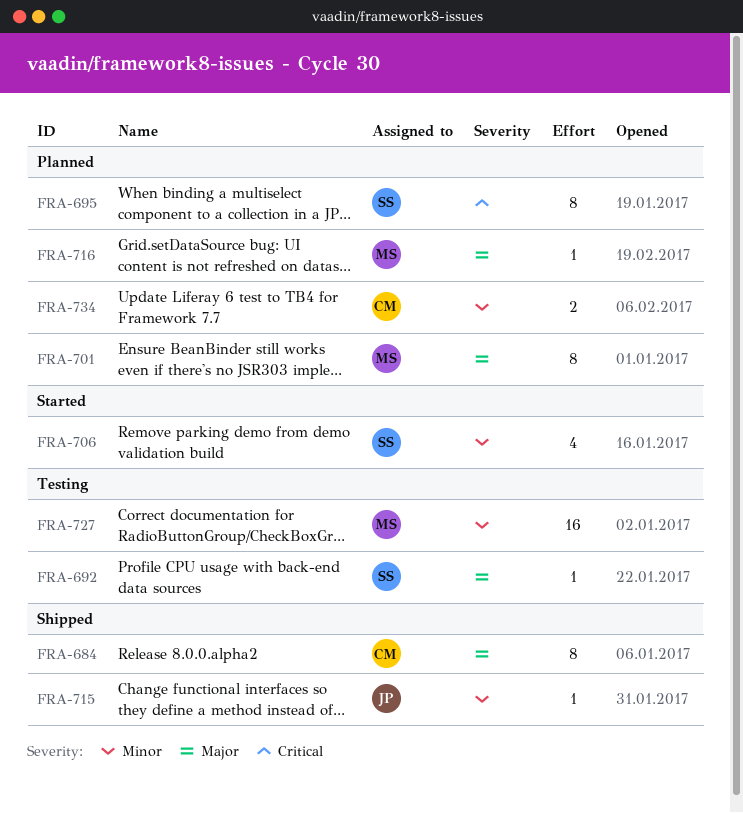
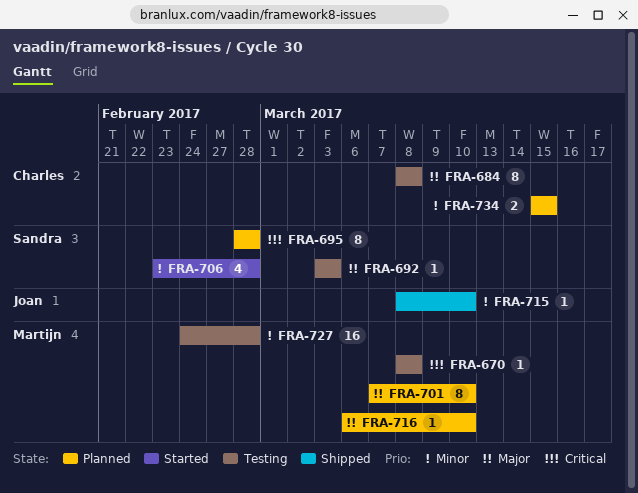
FRA-670: none -> present
FRA-684, status: Shipped -> Testing

